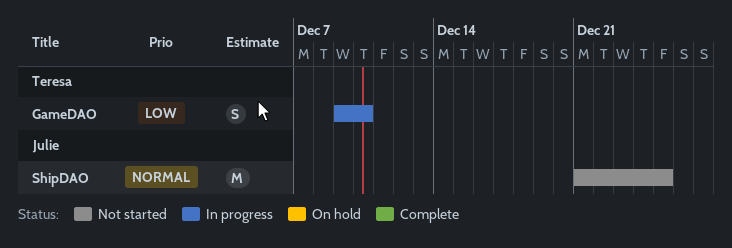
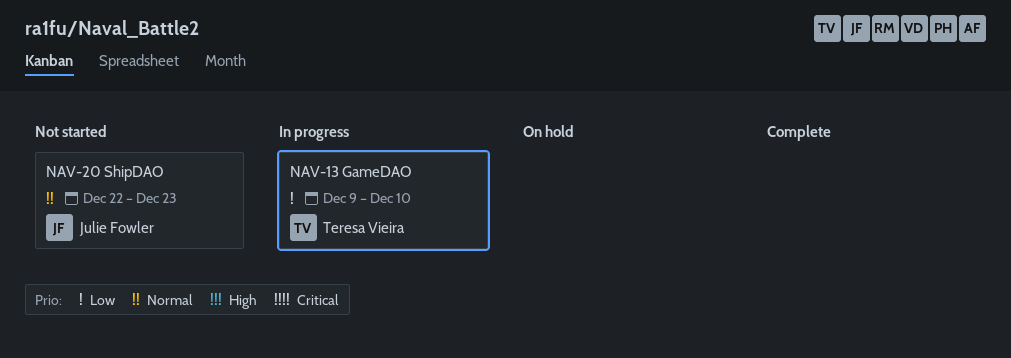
ShipDAO, start: Dec 21 -> Dec 22
ShipDAO, due: Dec 25 -> Dec 23

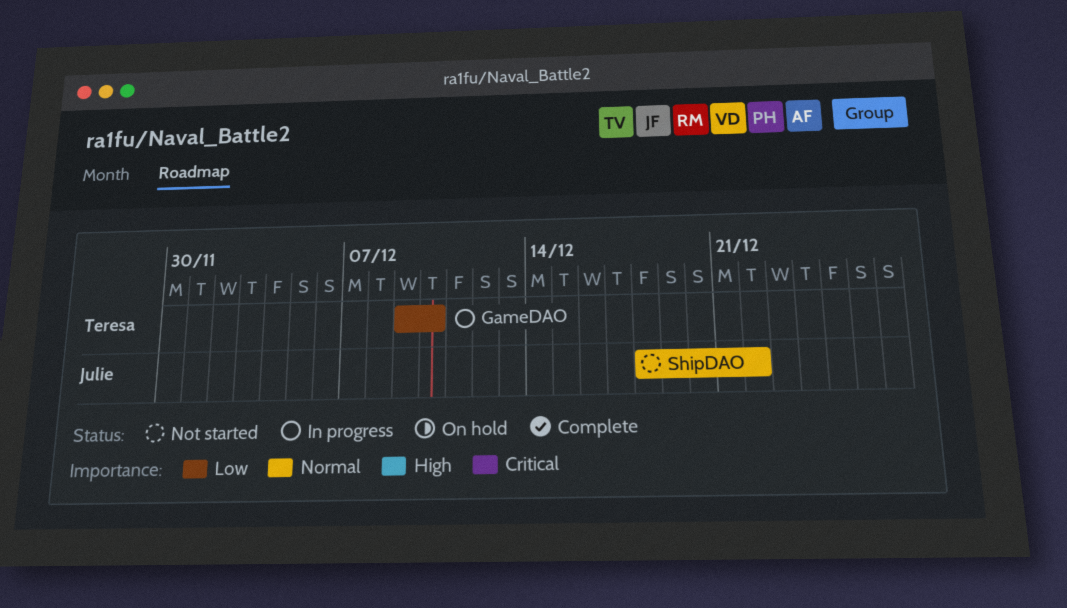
ShipDAO, start: Dec 22 -> Dec 18
ShipDAO, due: Dec 23 -> Dec 22

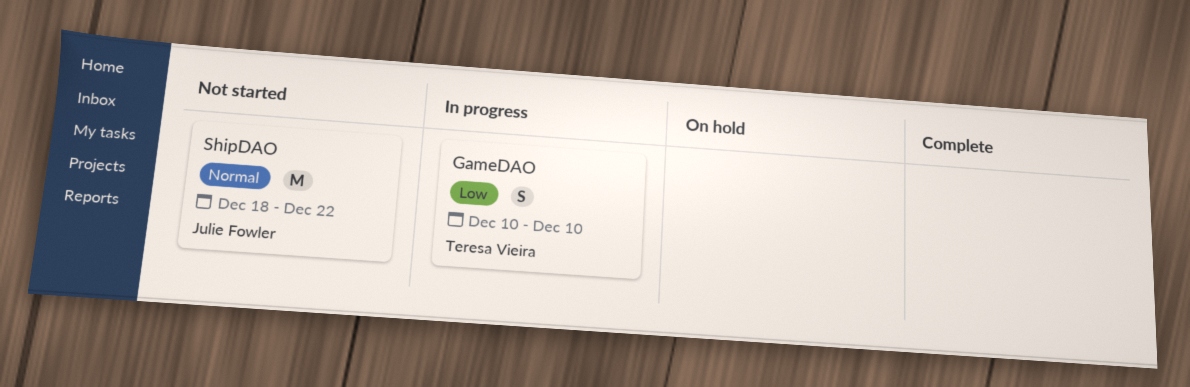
GameDAO, start: Dec 9 -> Dec 10

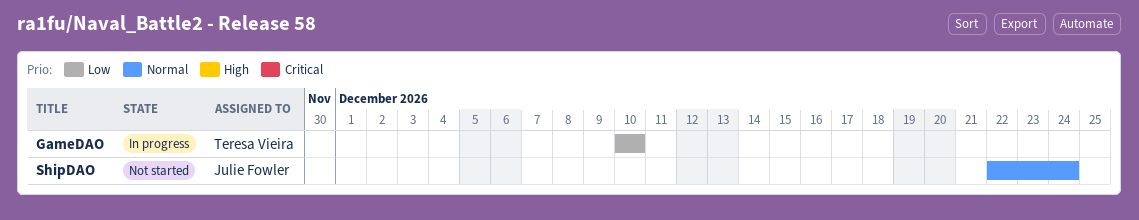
ShipDAO, start: Dec 18 -> Dec 22
ShipDAO, due: Dec 22 -> Dec 24

